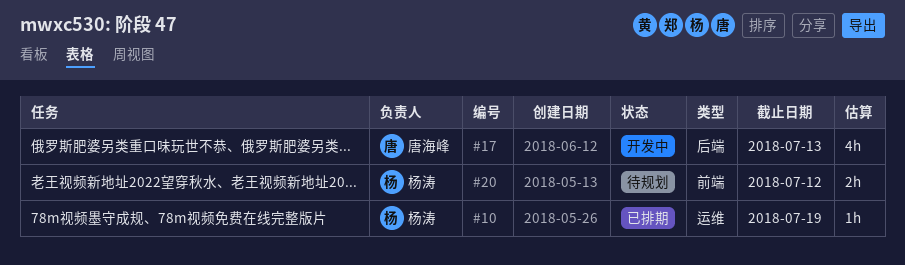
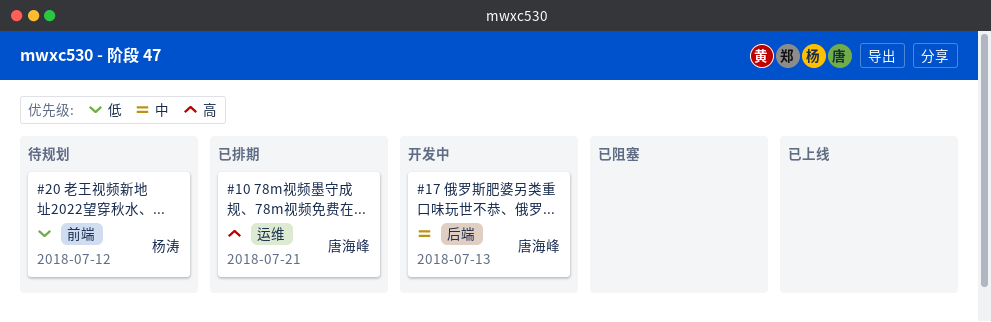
#10, owner: 杨涛 -> 唐海峰
#10, due: Jul 19 -> Jul 21

